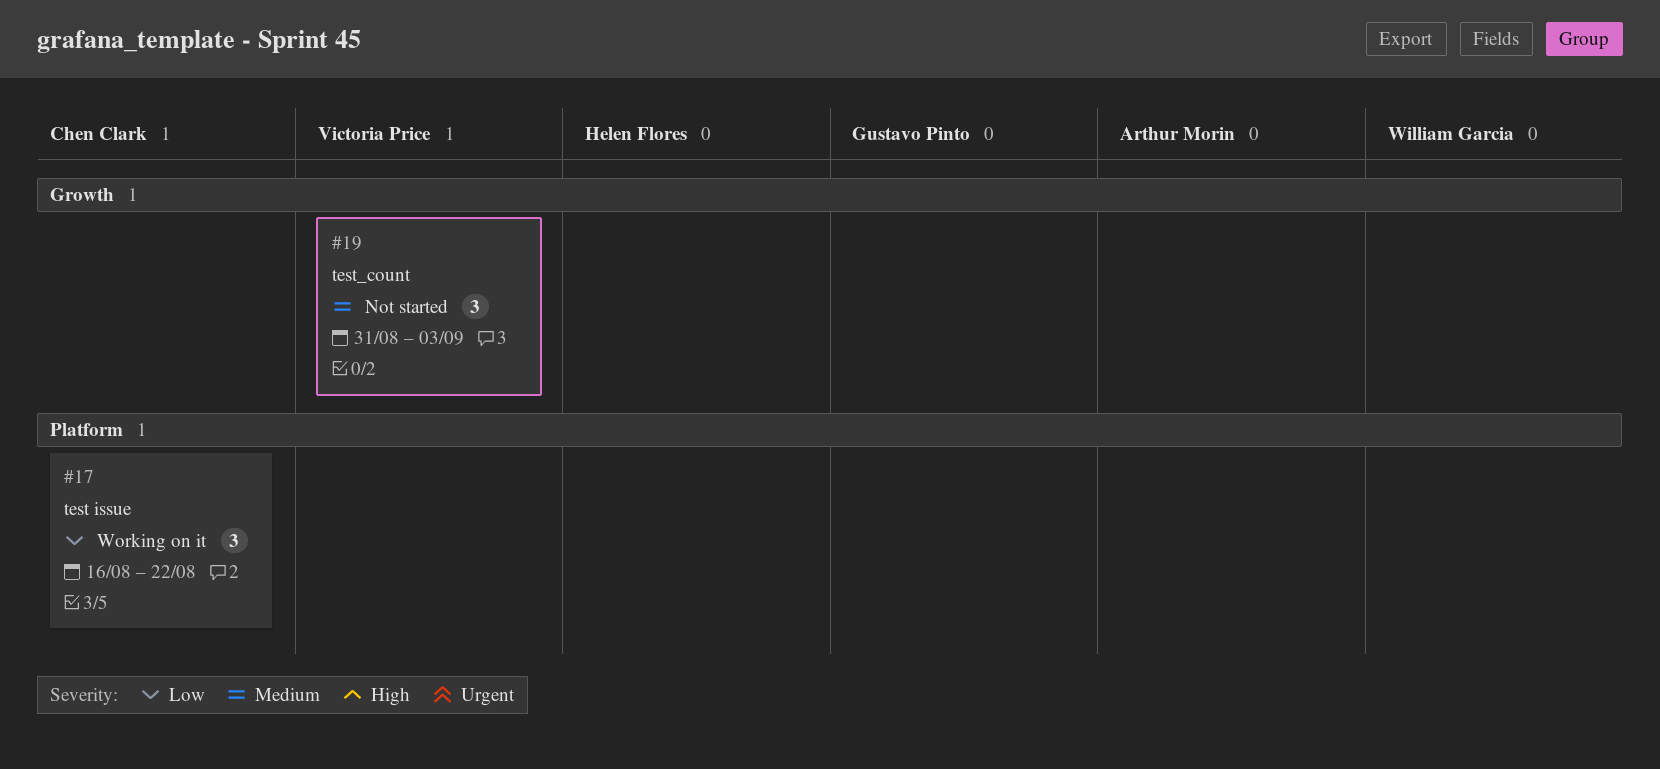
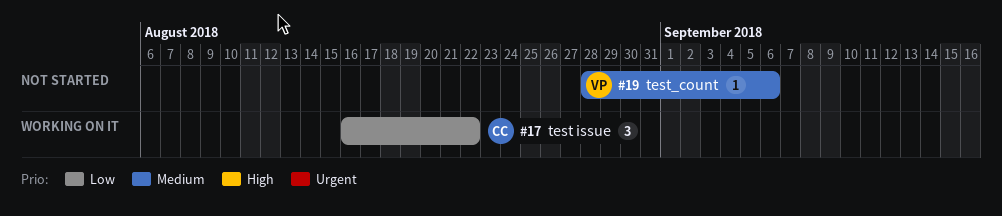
#19, estimate: 3 -> 1
#19, start: Aug 31 -> Aug 28
#19, due: Sep 3 -> Sep 6

